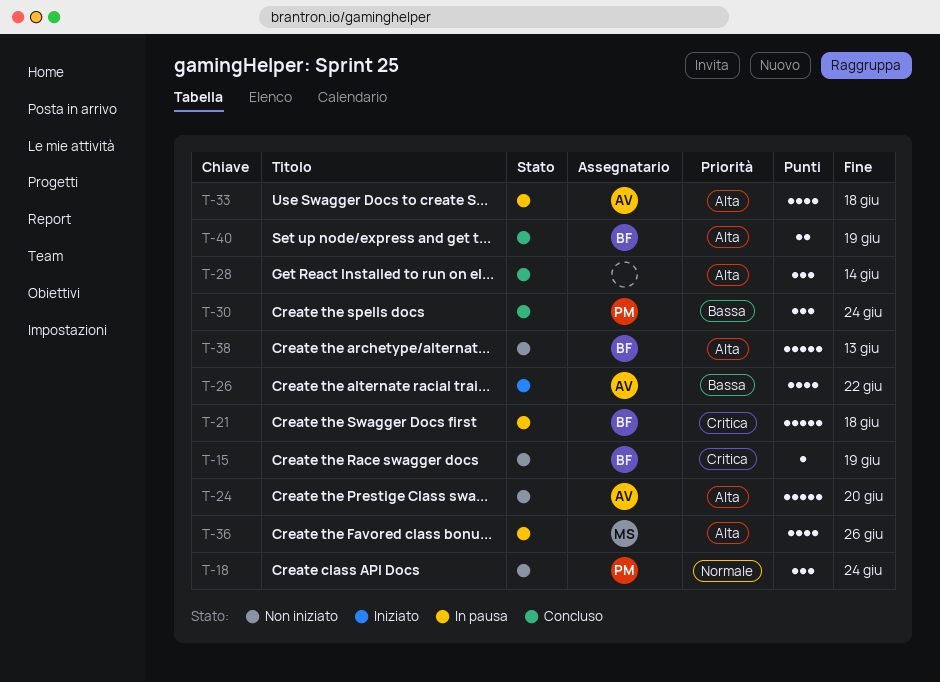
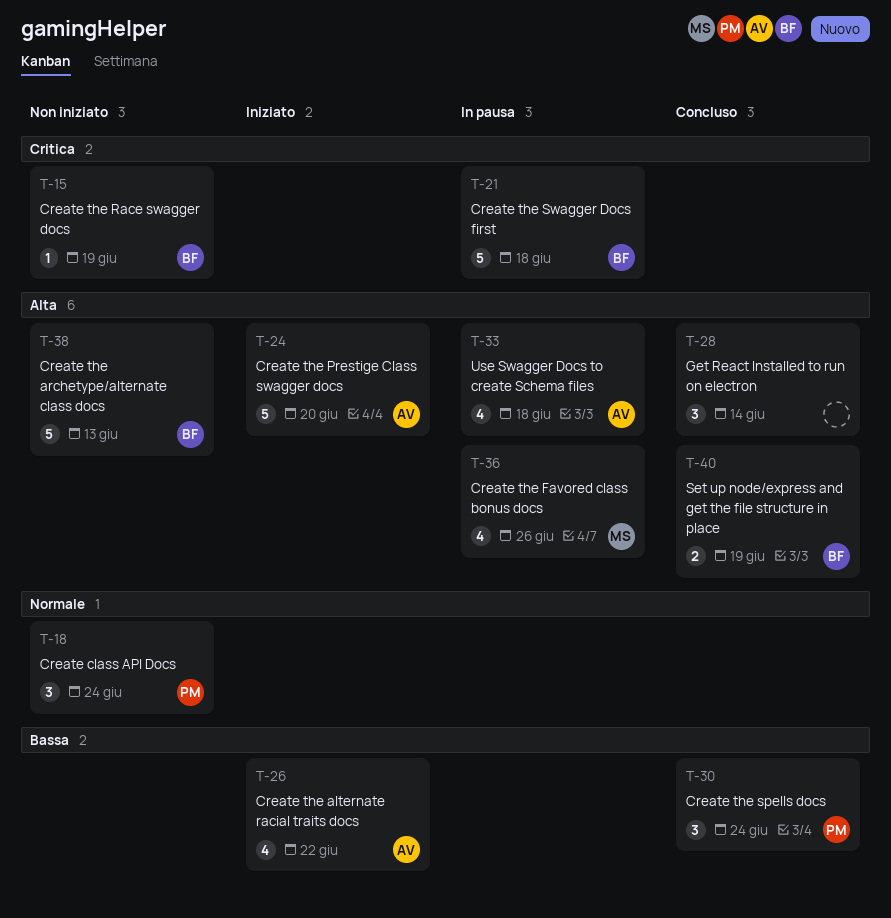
T-24, status: Non iniziato -> Iniziato

